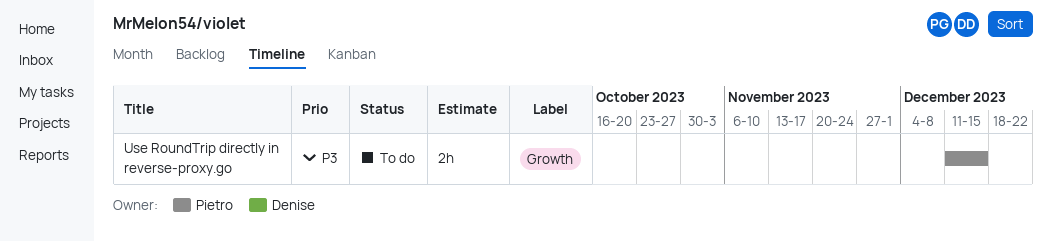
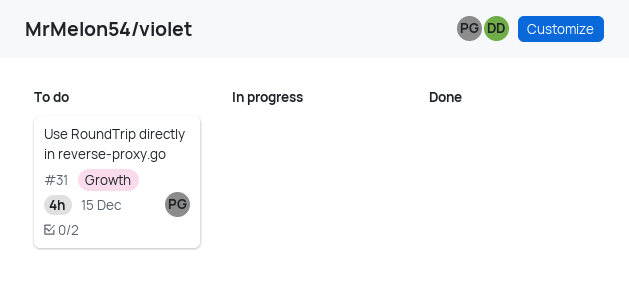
Use RoundTrip directly in reverse-proxy.go, estimate: 2h -> 4h

